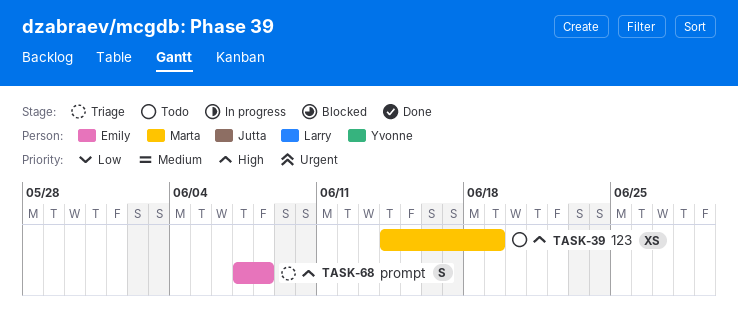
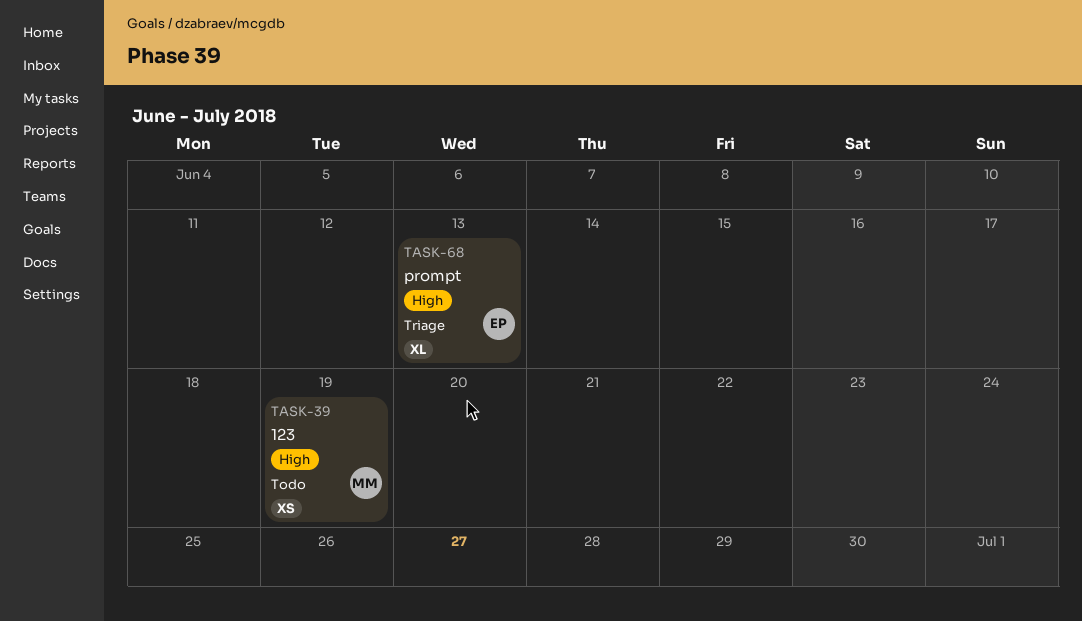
TASK-68, estimate: S -> XL
TASK-68, due: Jun 8 -> Jun 13

